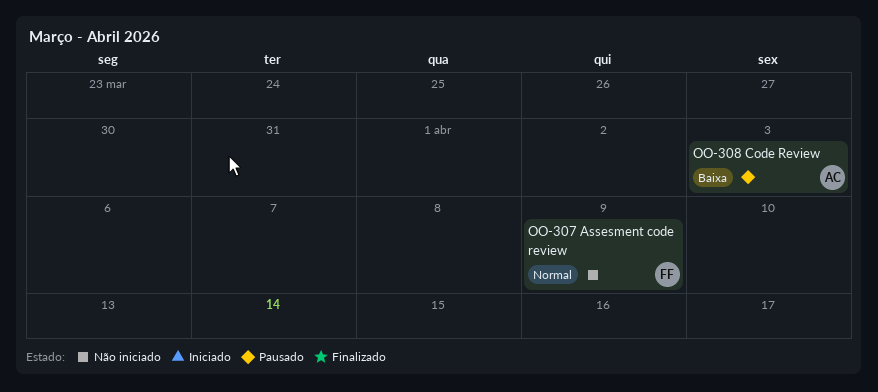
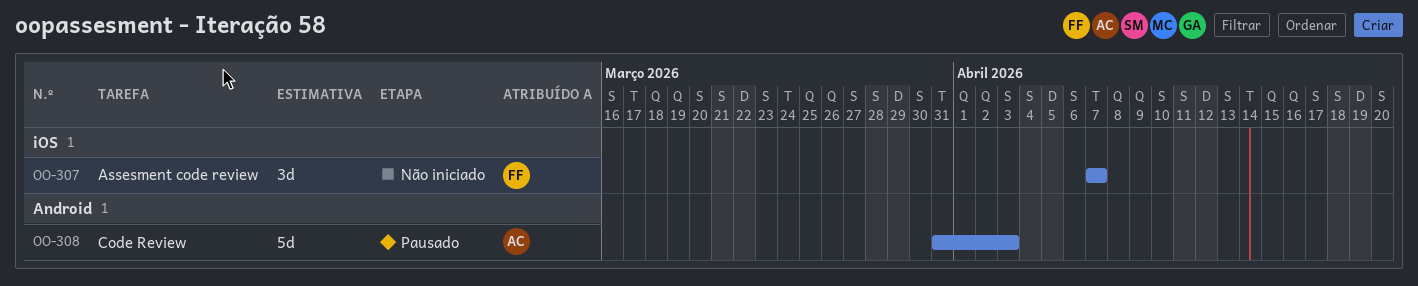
OO-307, due: Apr 9 -> Apr 7

